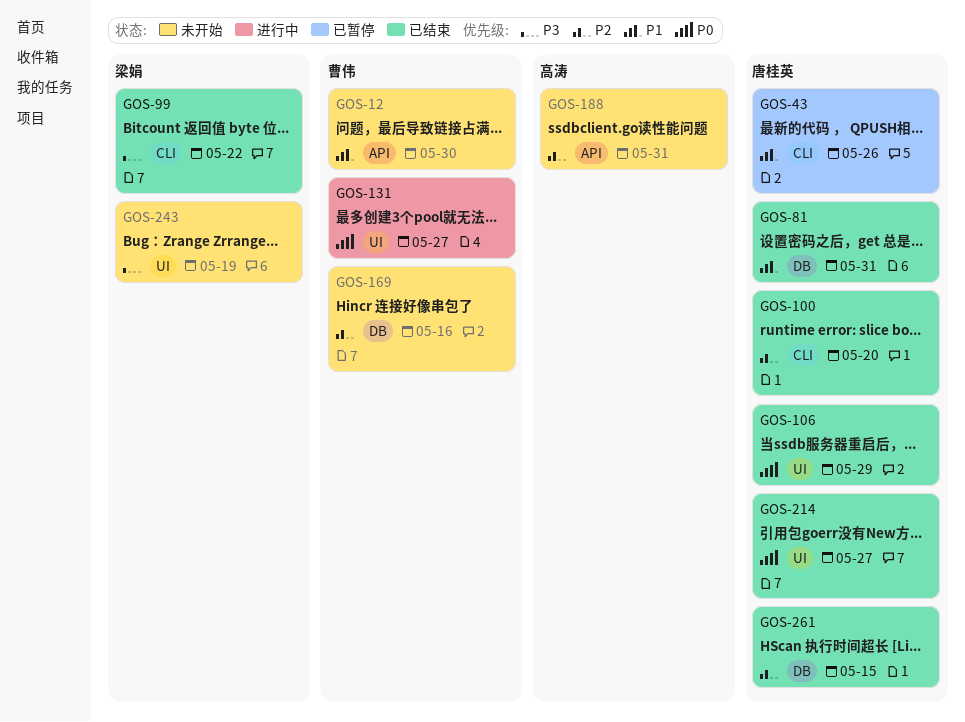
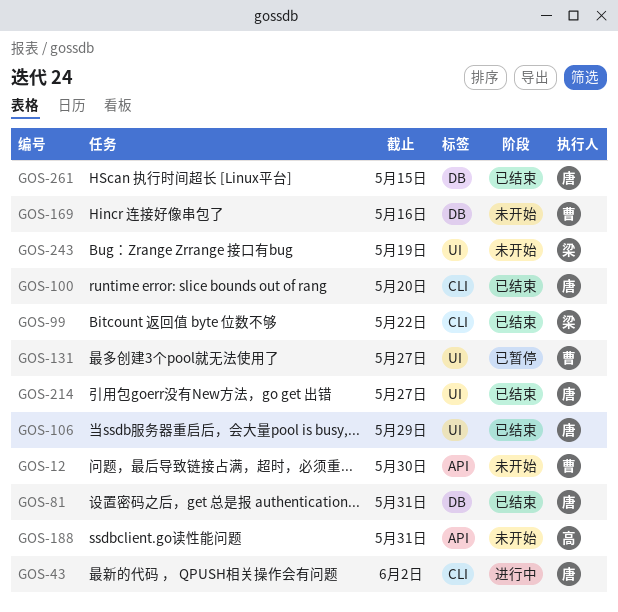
GOS-43, status: 已暂停 -> 进行中
GOS-43, due: May 26 -> Jun 2
GOS-131, status: 进行中 -> 已暂停

